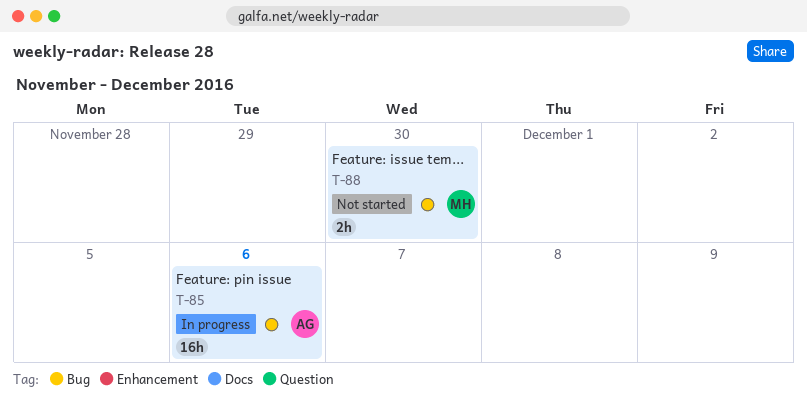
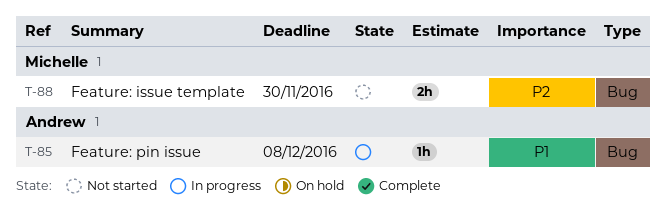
T-85, estimate: 16h -> 1h
T-85, due: Dec 6 -> Dec 8

